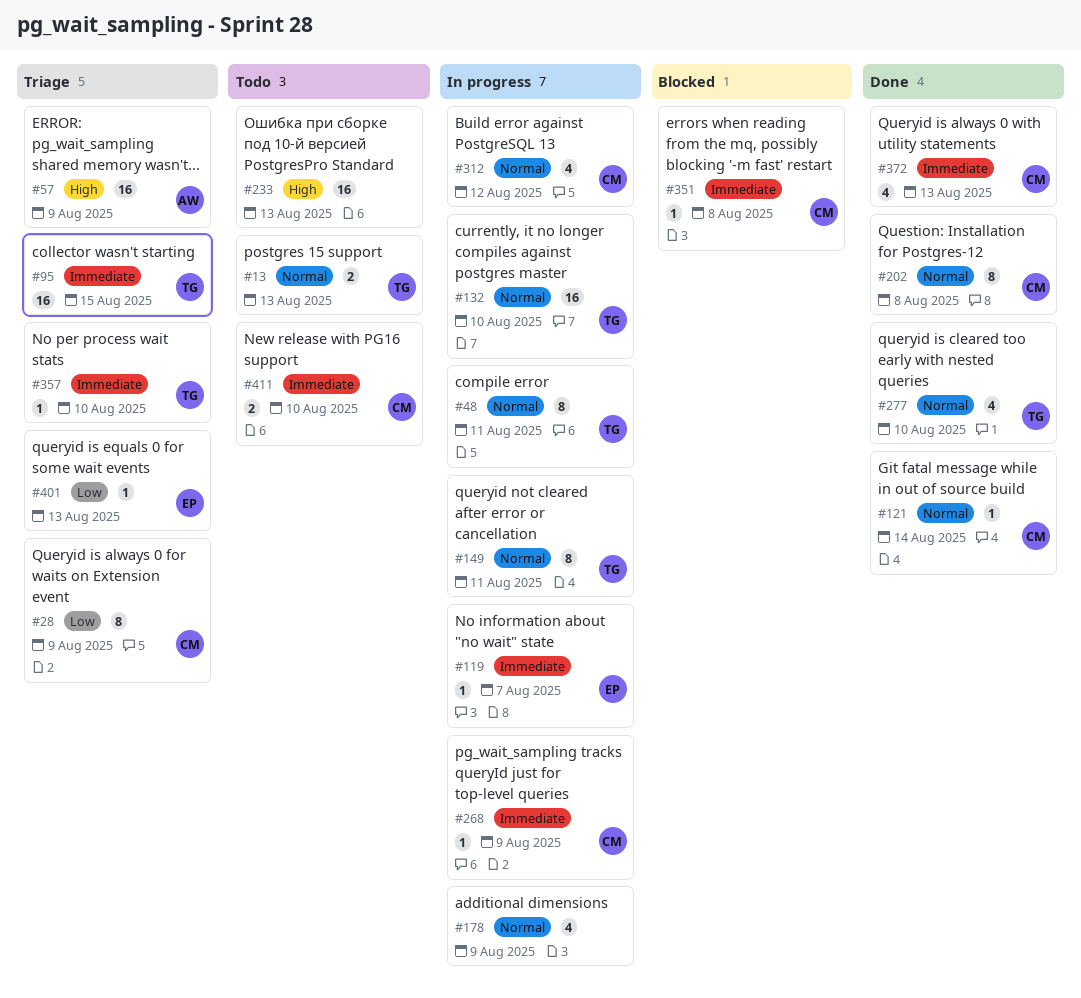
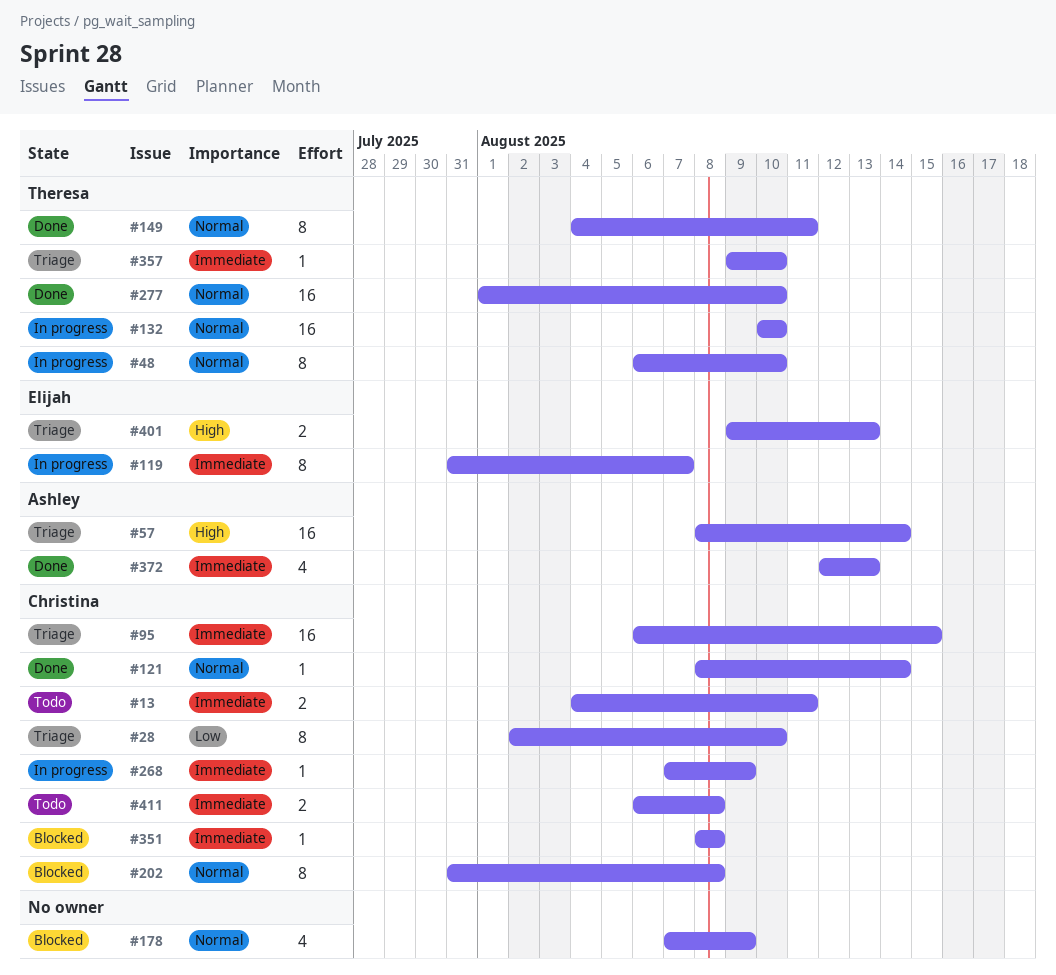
#13, owner: Theresa -> Christina
#13, priority: Normal -> Immediate
#13, due: Aug 13 -> Aug 11
#28, due: Aug 9 -> Aug 10
#48, due: Aug 11 -> Aug 10
#57, due: Aug 9 -> Aug 14
#95, owner: Theresa -> Christina
#119, estimate: 1 -> 8
#149, status: In progress -> Done
#178, status: In progress -> Blocked
#202, status: Done -> Blocked
#233: present -> none
#277, estimate: 4 -> 16
#312: present -> none
#372, owner: Christina -> Ashley
#401, priority: Low -> High
#401, estimate: 1 -> 2
#411, due: Aug 10 -> Aug 8

